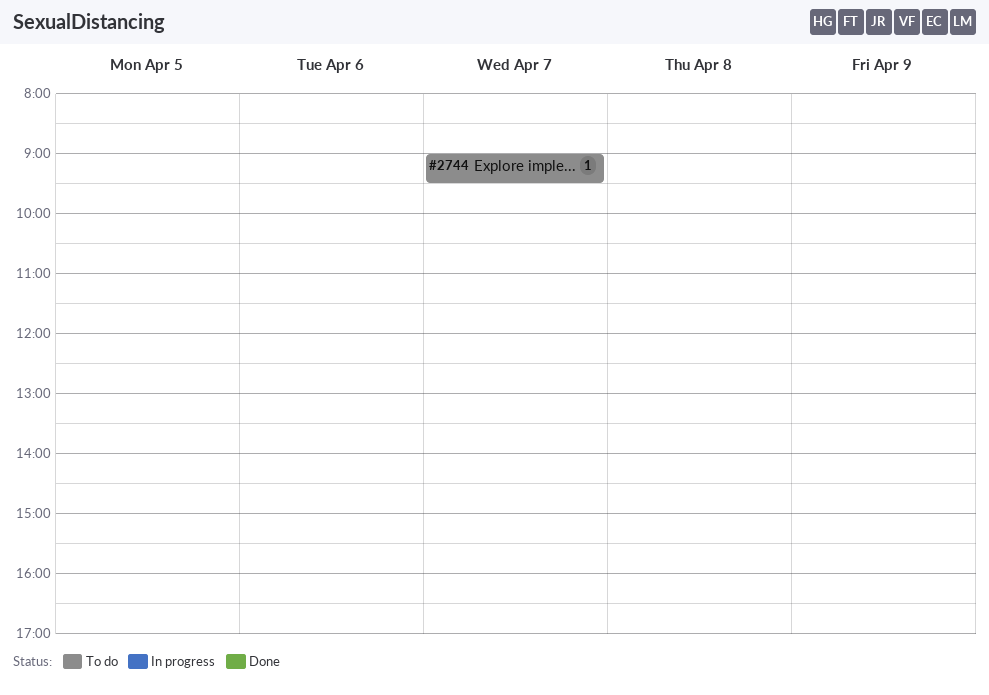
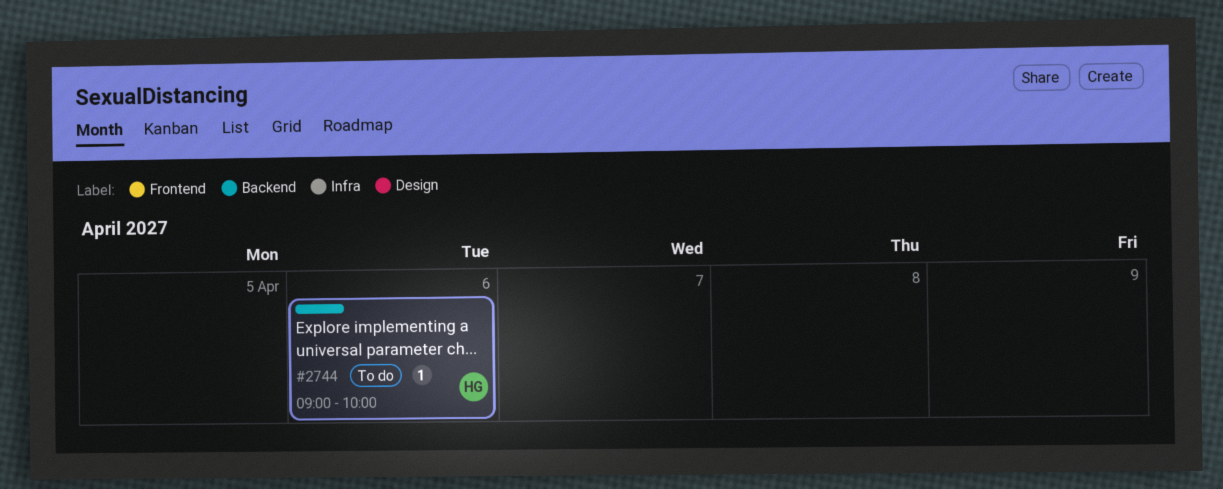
#2744, day: Apr 7 -> Apr 6
#2744, ends: 09:30 -> 10:00

